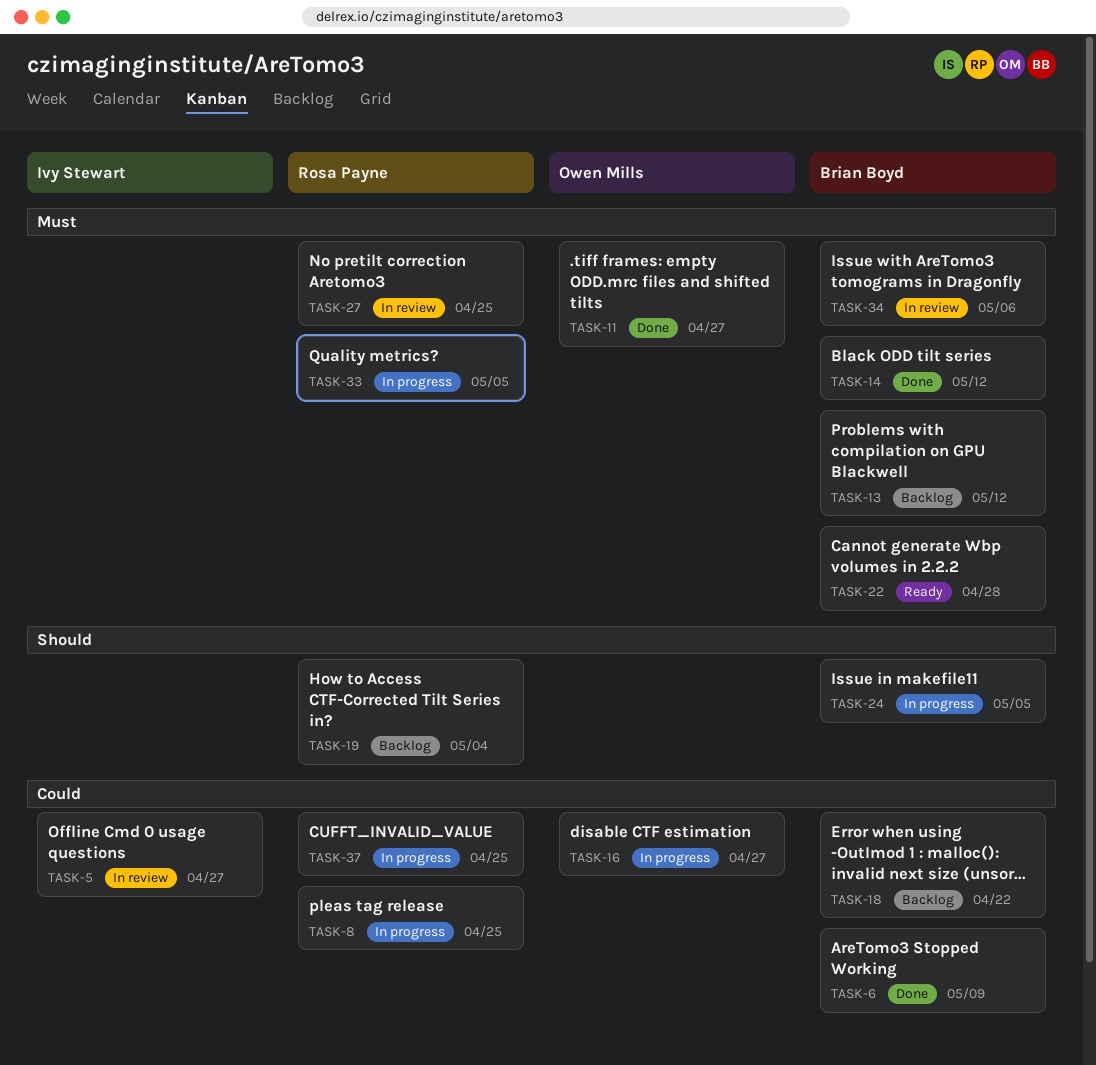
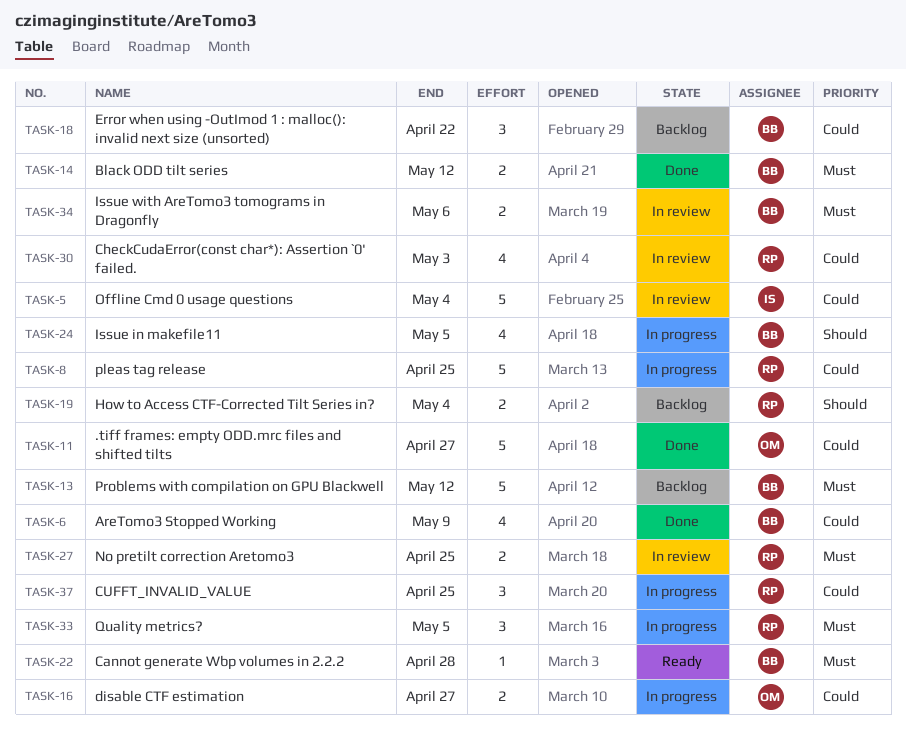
TASK-5, due: Apr 27 -> May 4
TASK-11, priority: Must -> Could
TASK-30: none -> present

